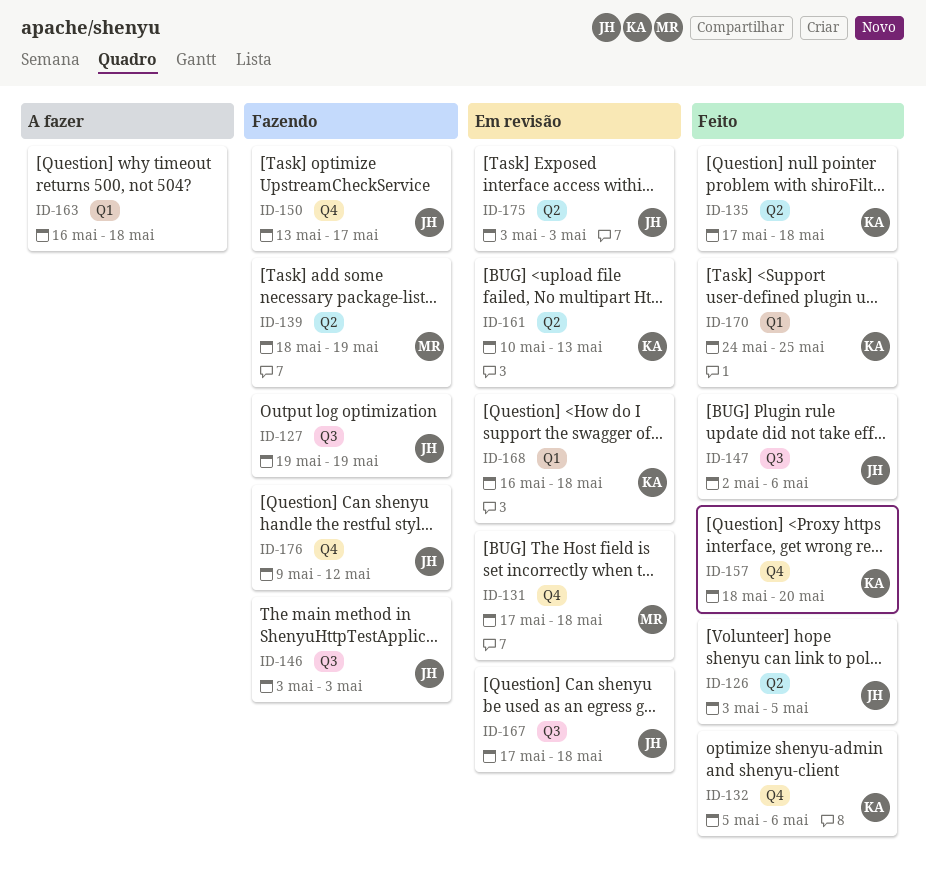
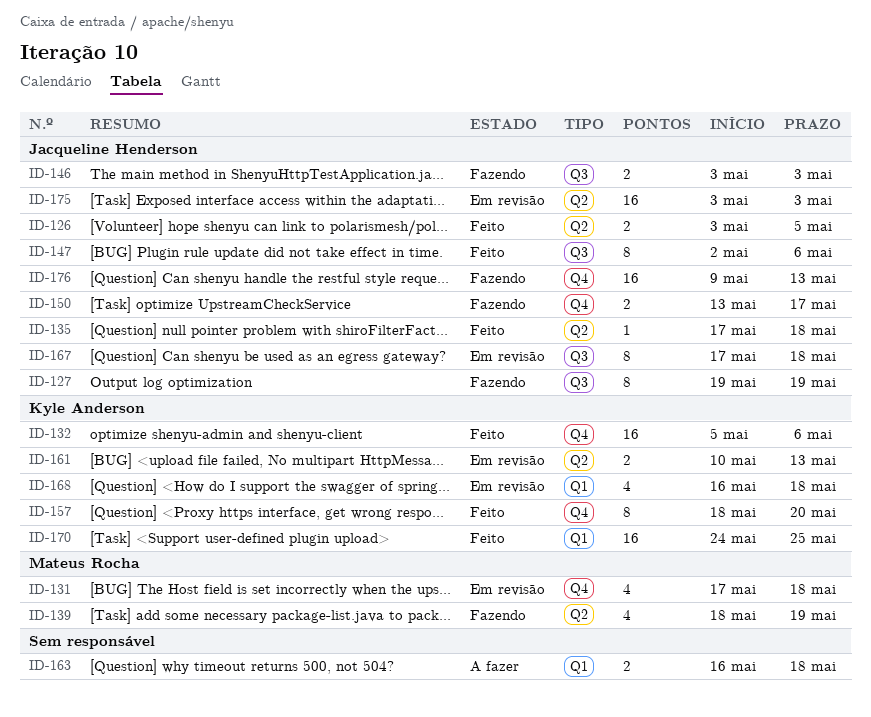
ID-135, owner: Kyle Anderson -> Jacqueline Henderson
ID-176, due: May 12 -> May 13

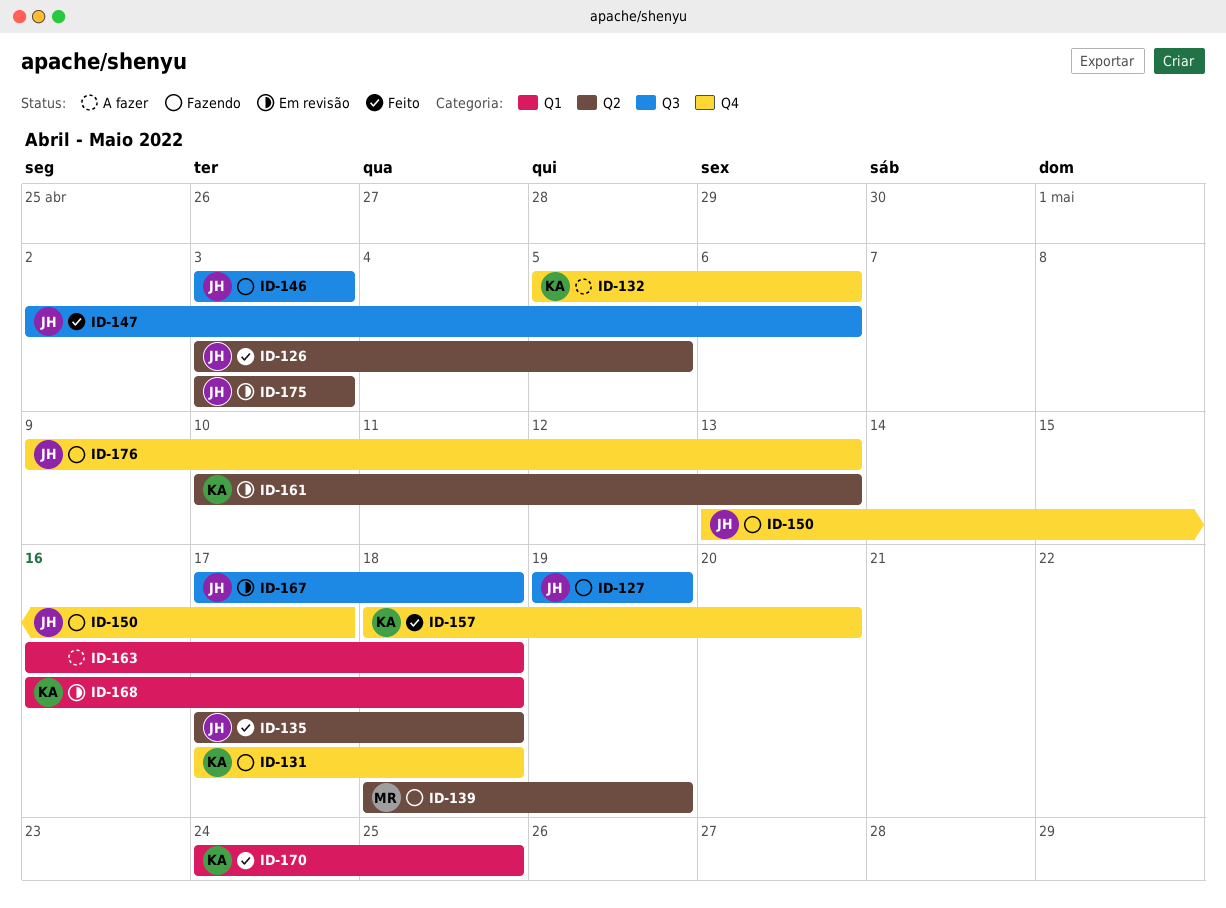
ID-131, status: Em revisão -> Fazendo
ID-131, owner: Mateus Rocha -> Kyle Anderson
ID-132, status: Feito -> A fazer

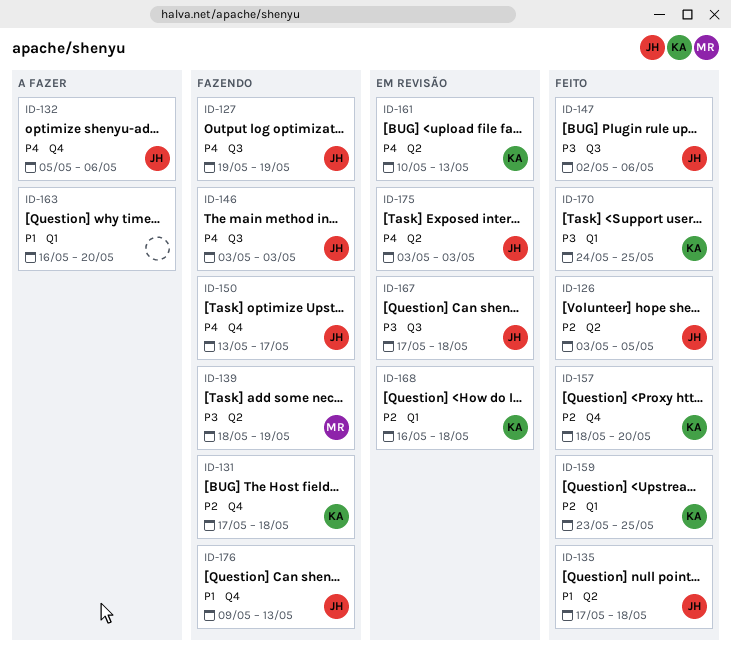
ID-132, owner: KA -> JH
ID-159: none -> present
ID-163, due: May 18 -> May 20

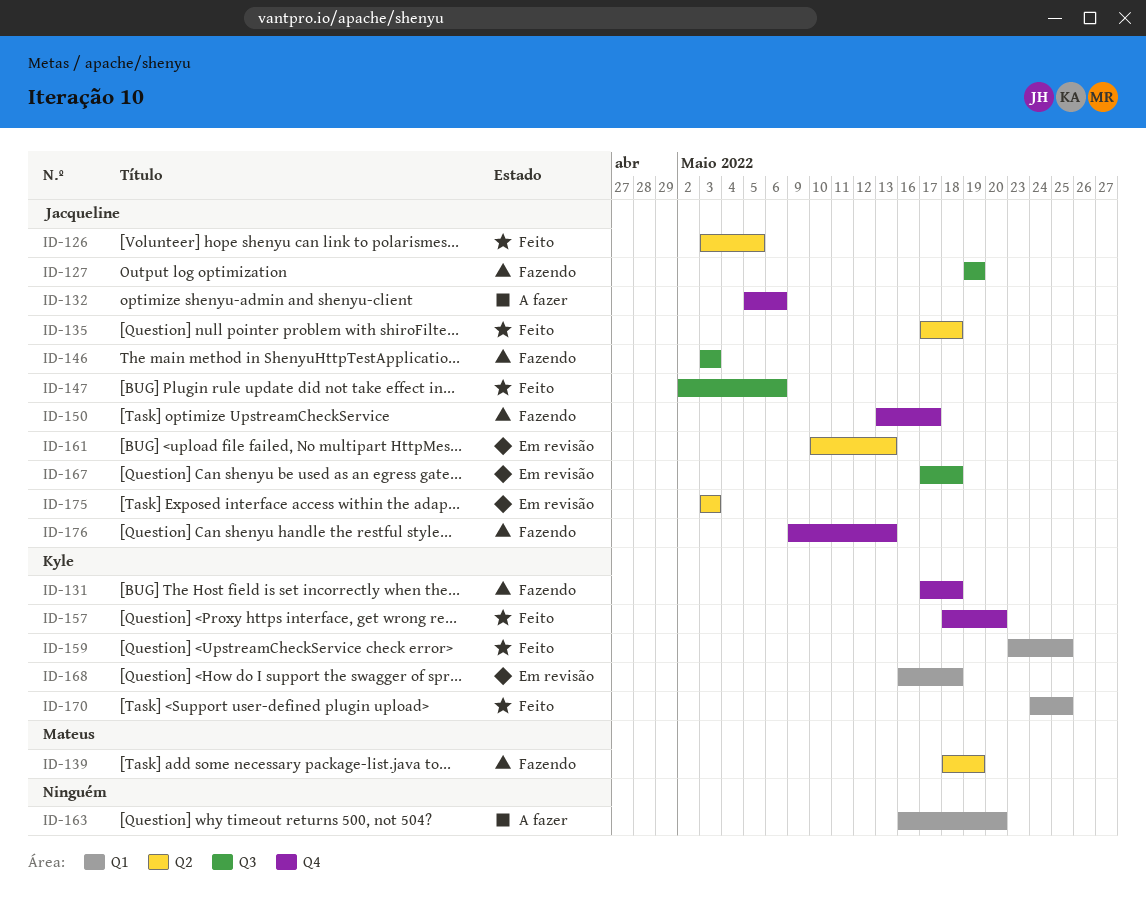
ID-161, owner: Kyle -> Jacqueline

